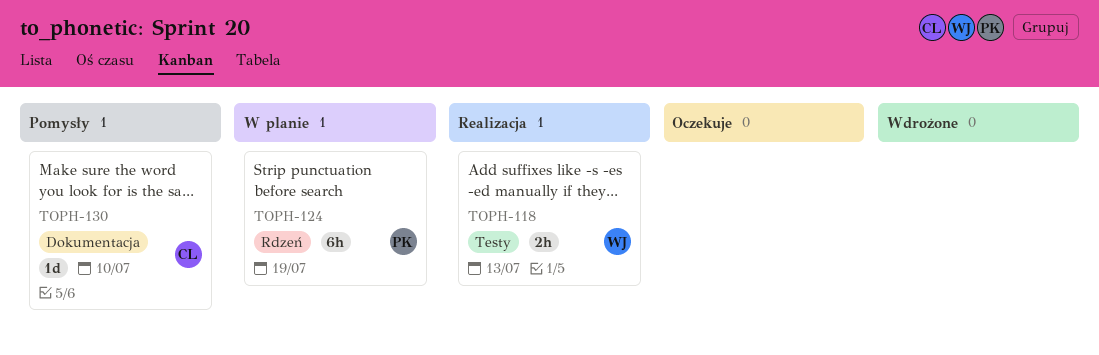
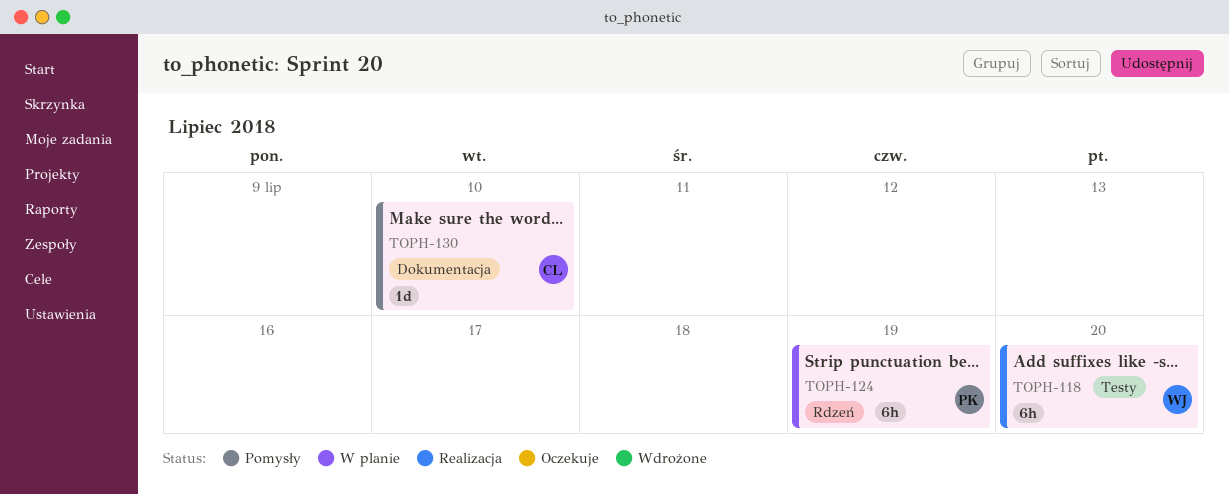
TOPH-118, estimate: 2h -> 6h
TOPH-118, due: Jul 13 -> Jul 20

